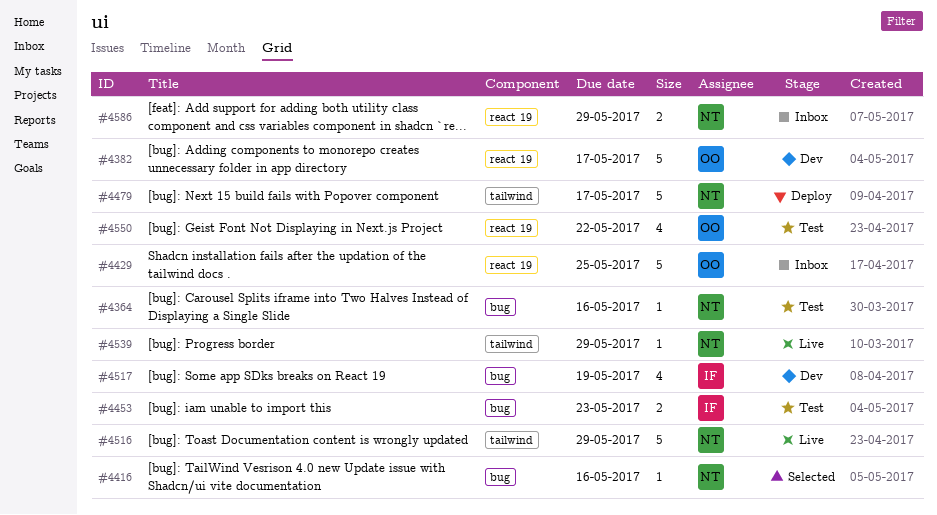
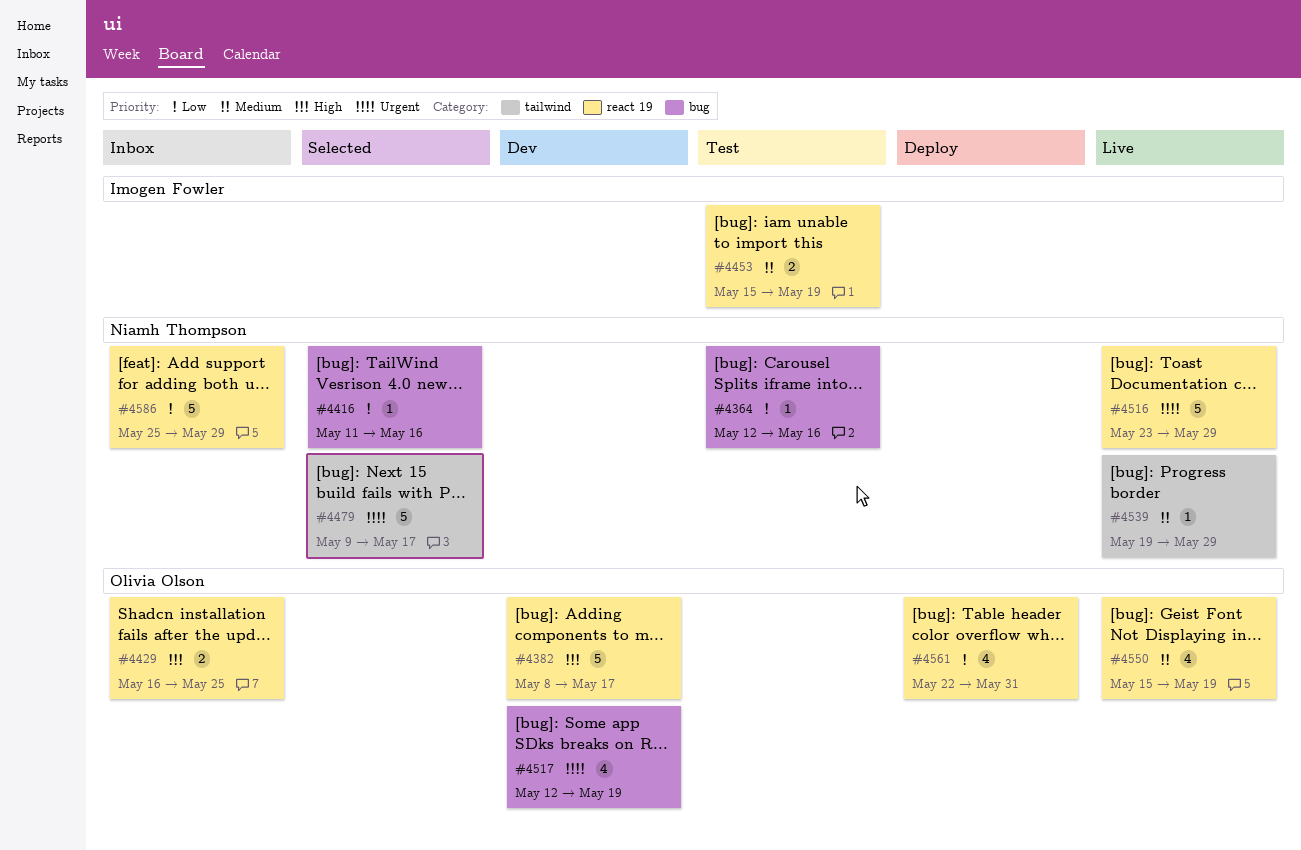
#4429, estimate: 5 -> 2
#4453, label: bug -> react 19
#4453, due: May 23 -> May 19
#4479, status: Deploy -> Selected
#4516, label: tailwind -> react 19
#4517, owner: Imogen Fowler -> Olivia Olson
#4550, status: Test -> Live
#4550, due: May 22 -> May 19
#4561: none -> present
#4586, estimate: 2 -> 5

